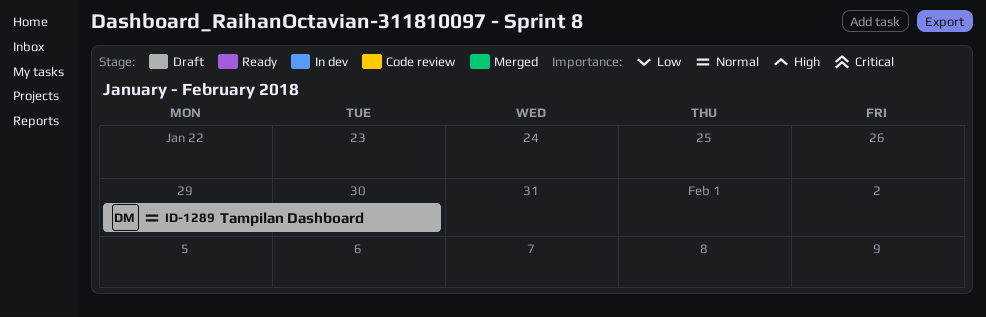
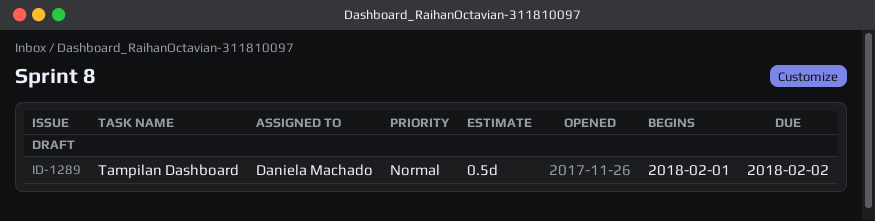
ID-1289, start: Jan 29 -> Feb 1
ID-1289, due: Jan 30 -> Feb 2

